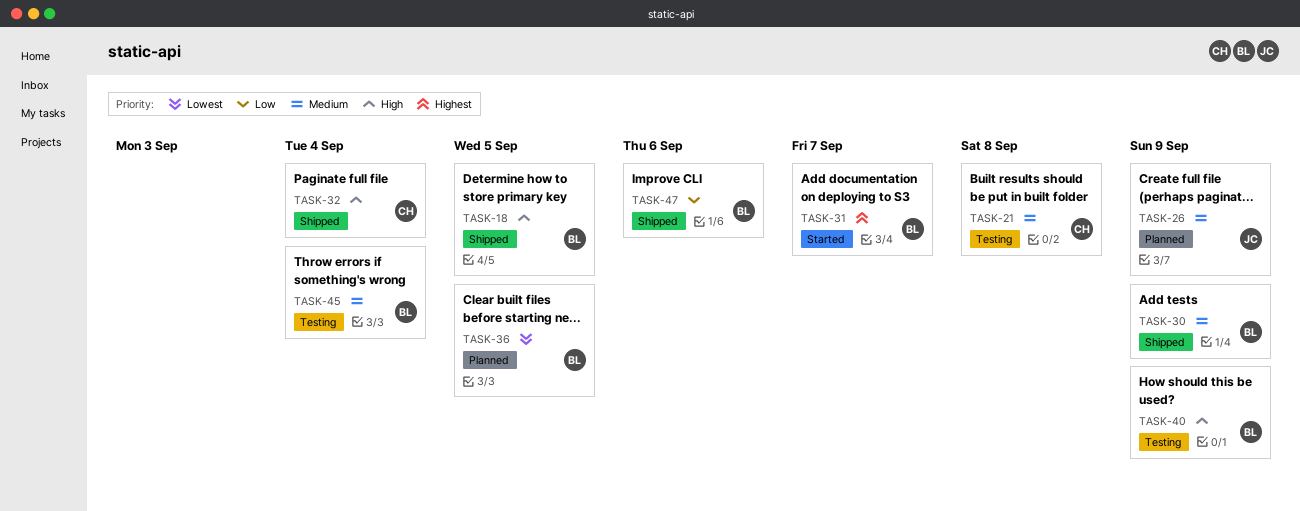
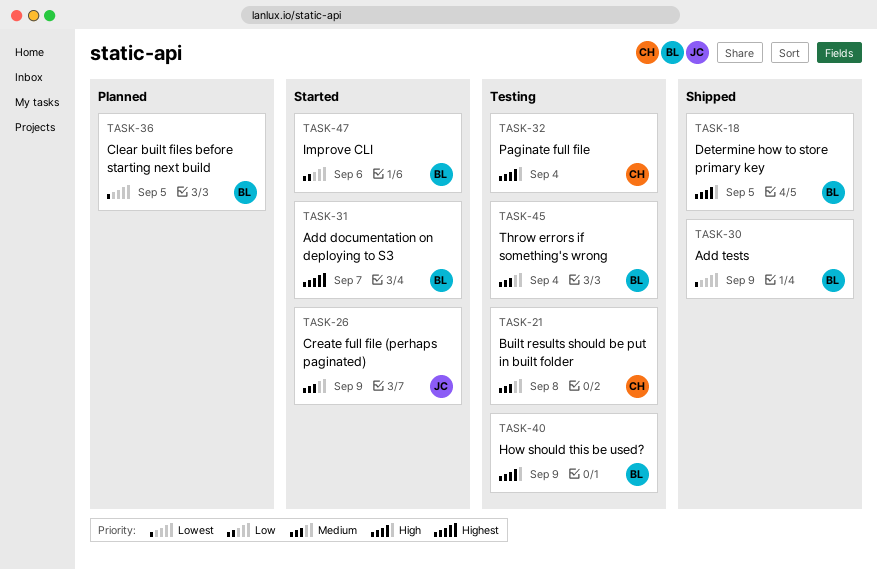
TASK-26, status: Planned -> Started
TASK-30, priority: Medium -> Lowest
TASK-32, status: Shipped -> Testing
TASK-47, status: Shipped -> Started

